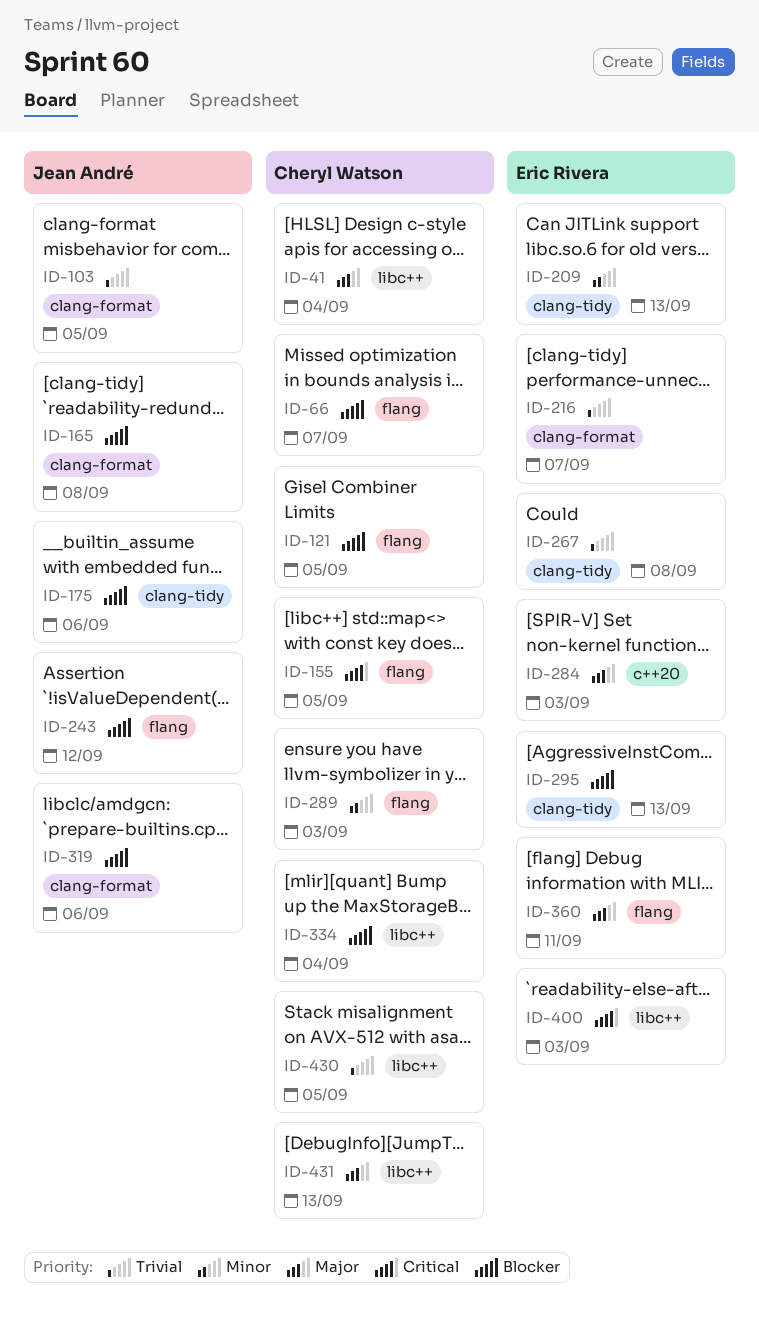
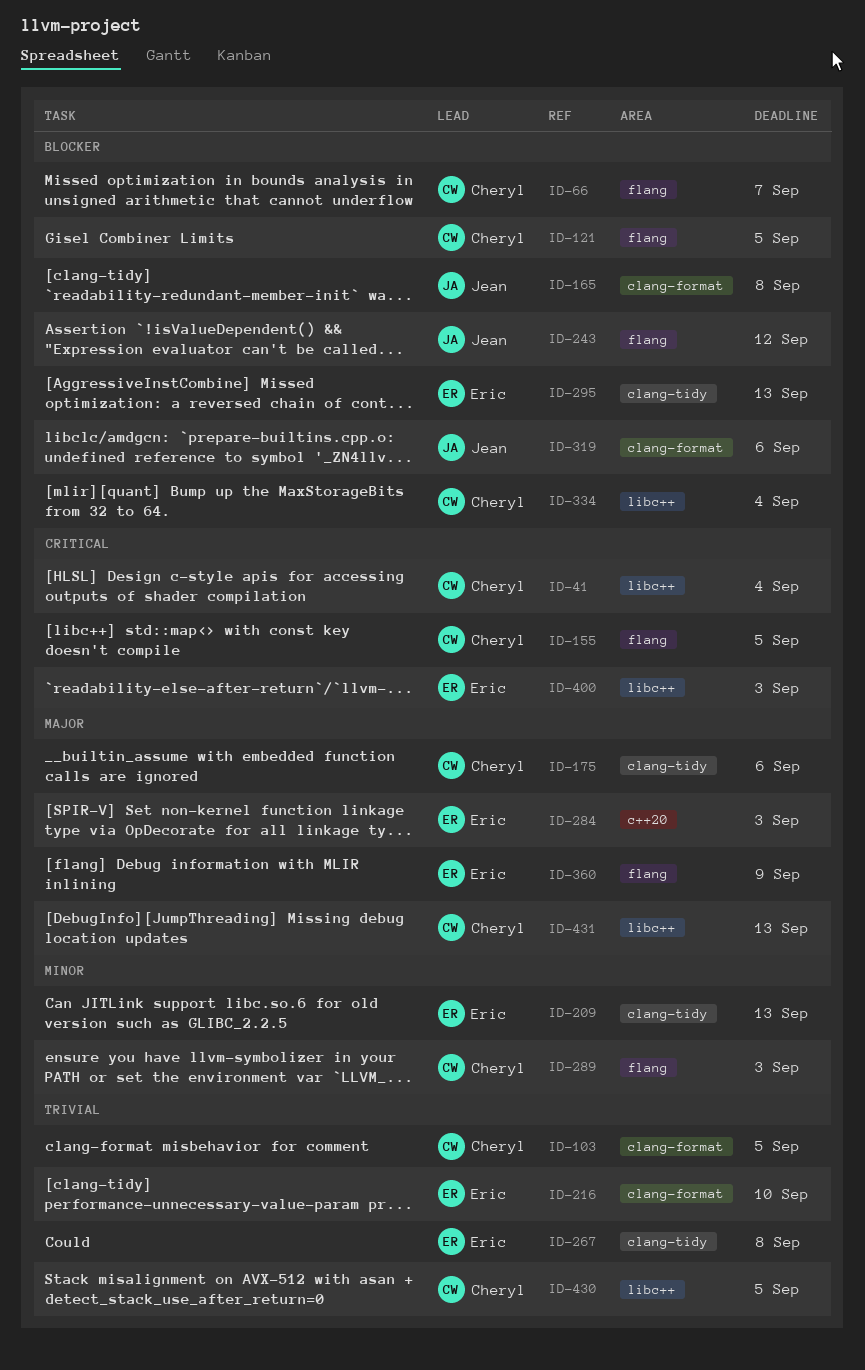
ID-41, priority: Major -> Critical
ID-103, owner: Jean André -> Cheryl Watson
ID-175, owner: Jean André -> Cheryl Watson
ID-175, priority: Blocker -> Major
ID-216, due: Sep 7 -> Sep 10
ID-360, due: Sep 11 -> Sep 9

